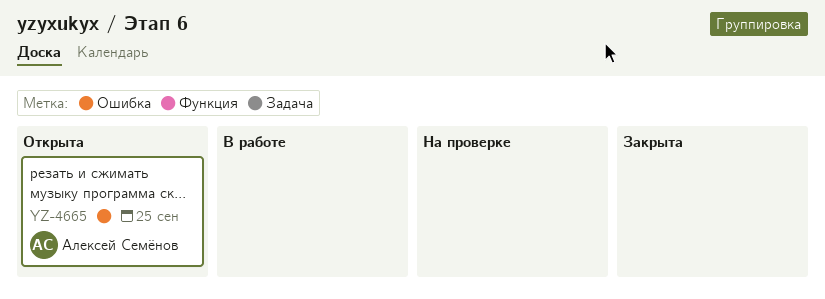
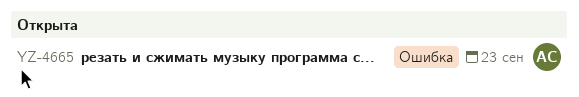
YZ-4665, due: Sep 25 -> Sep 23

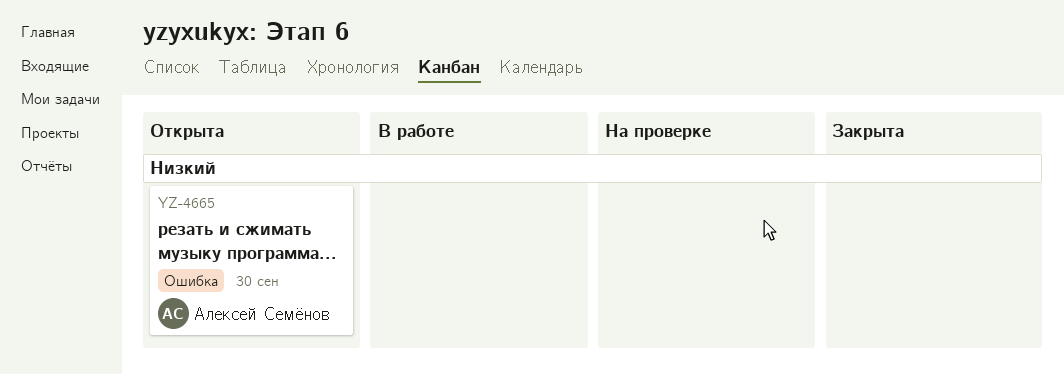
YZ-4665, due: Sep 23 -> Sep 30

